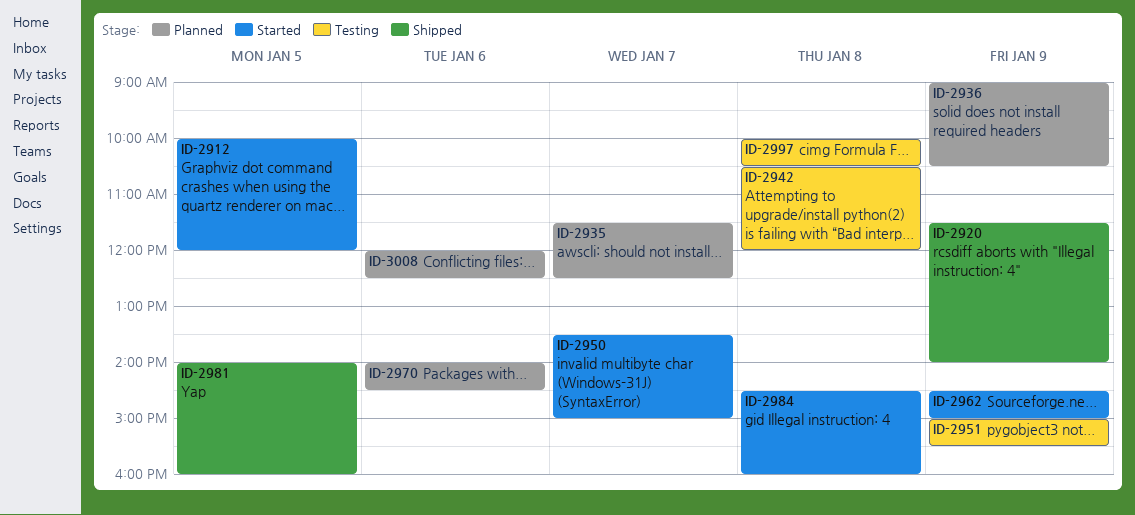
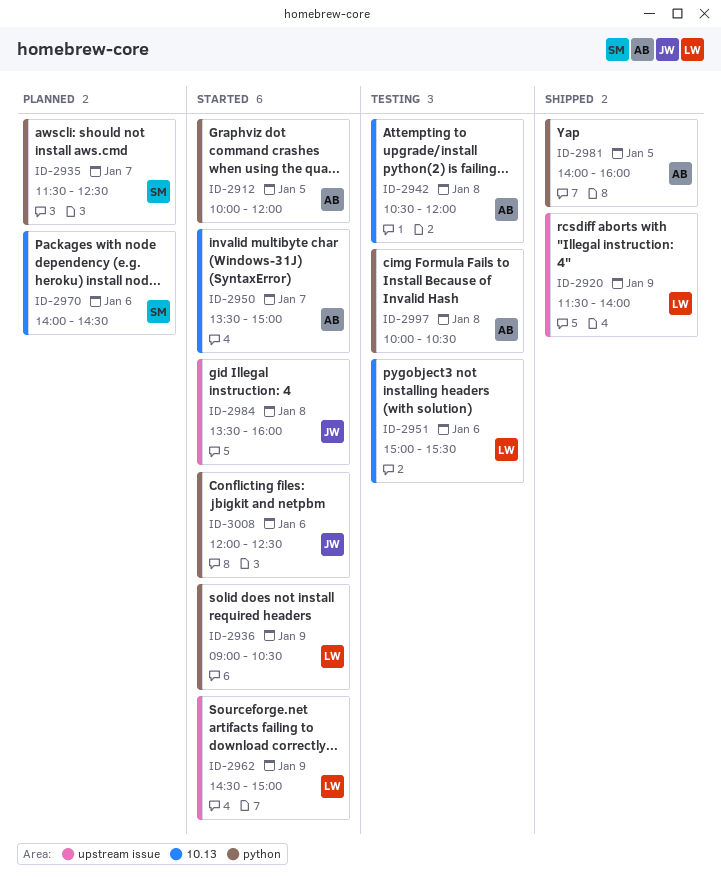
ID-2936, status: Planned -> Started
ID-2951, day: Jan 9 -> Jan 6
ID-2984, begins: 14:30 -> 13:30
ID-3008, status: Planned -> Started

